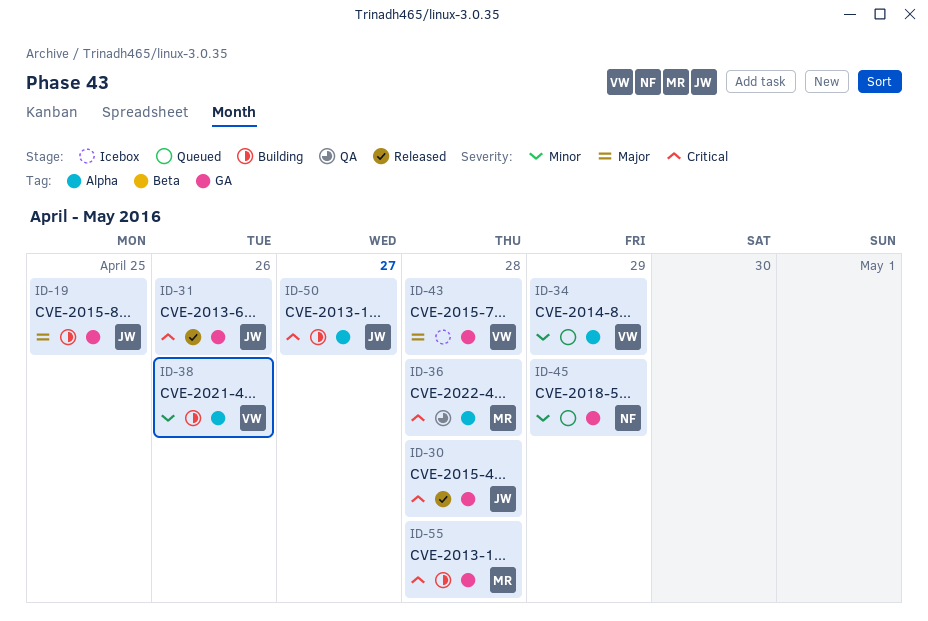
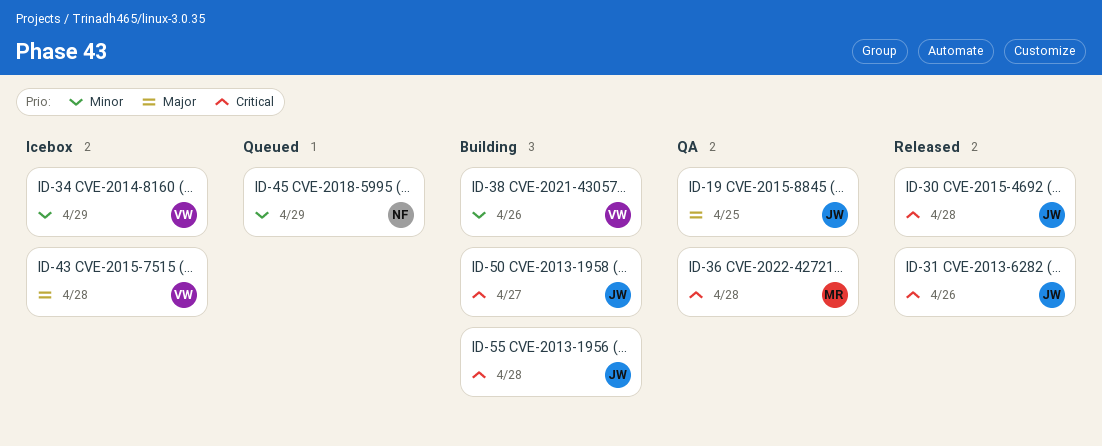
ID-19, status: Building -> QA
ID-34, status: Queued -> Icebox
ID-55, owner: MR -> JW

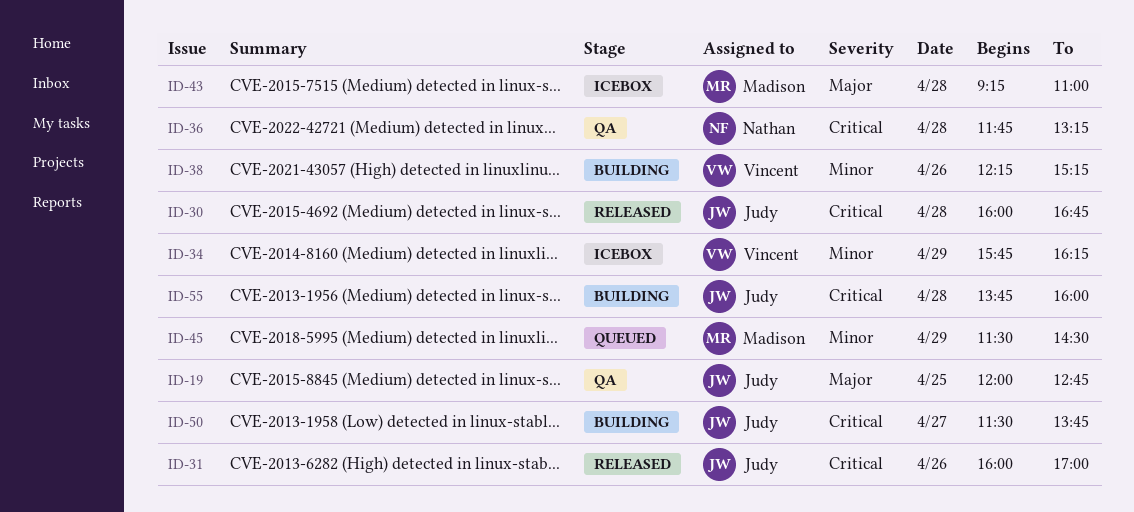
ID-36, owner: Madison -> Nathan
ID-43, owner: Vincent -> Madison
ID-45, owner: Nathan -> Madison

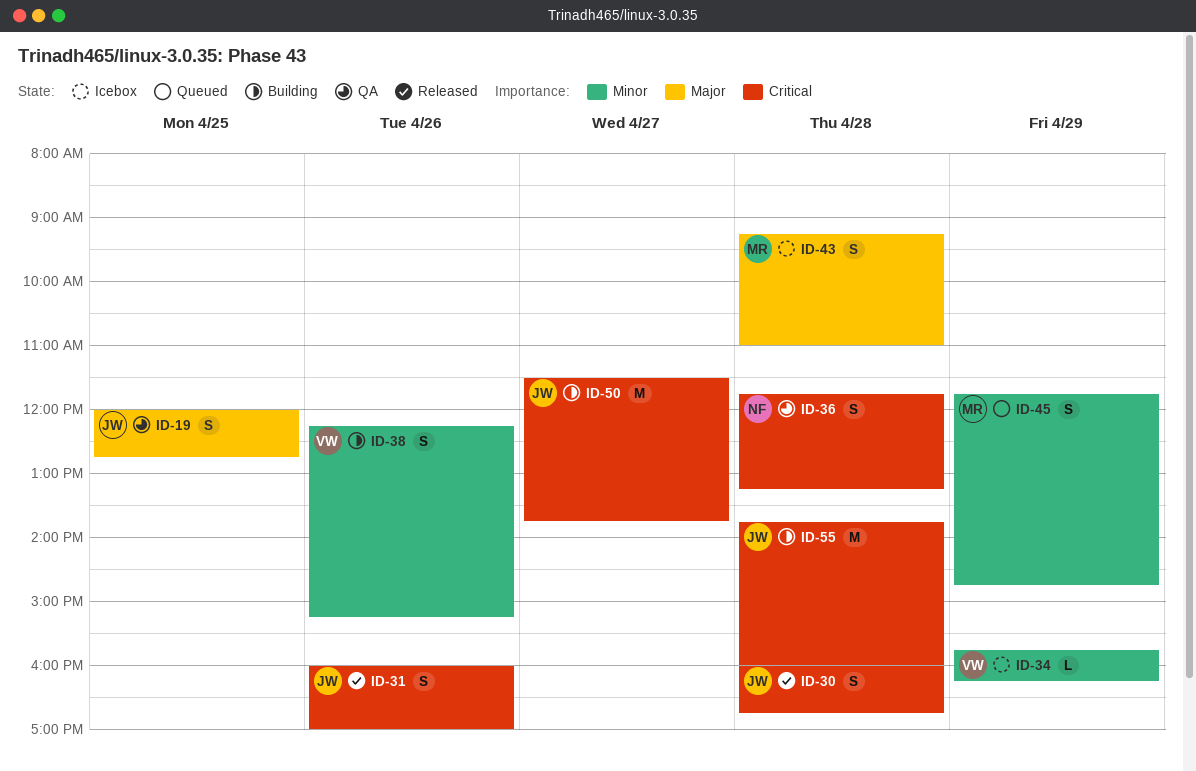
ID-45, begins: 11:30 -> 11:45
ID-45, ends: 14:30 -> 14:45

